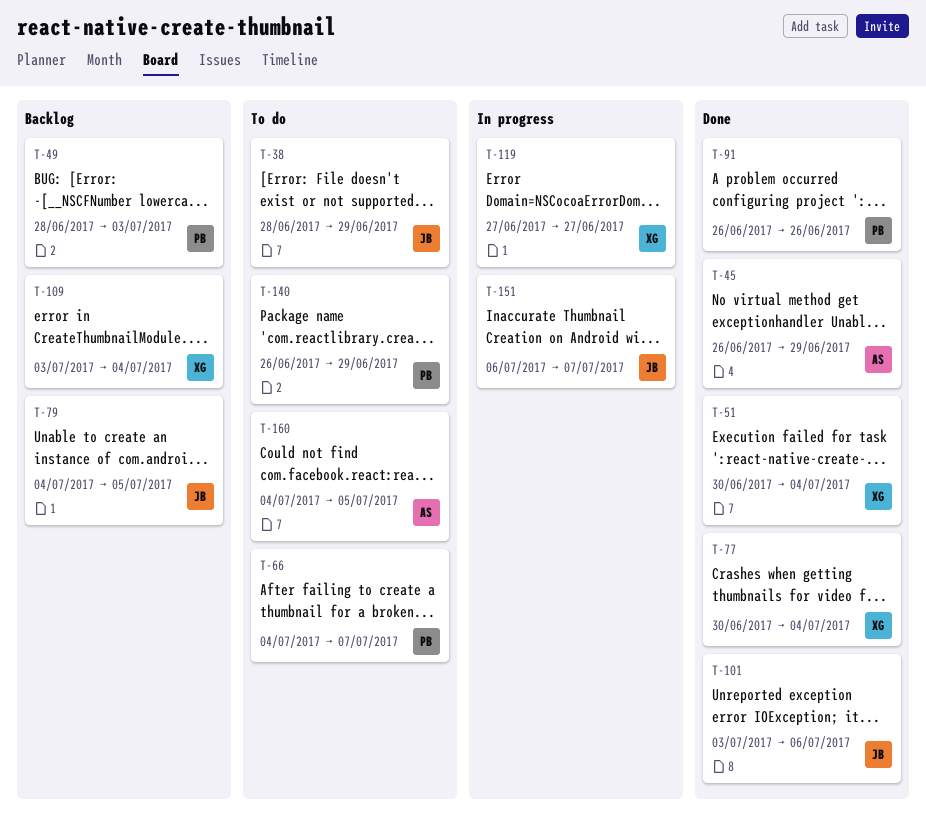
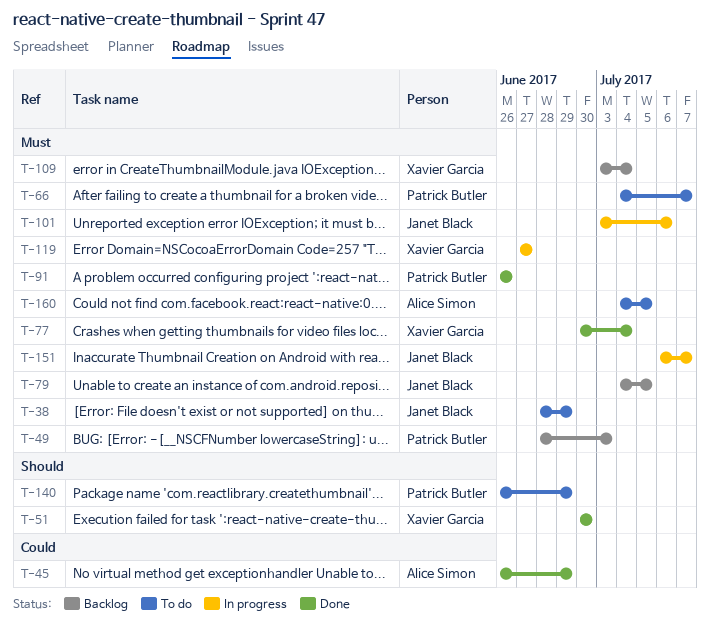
T-51, due: Jul 4 -> Jun 30
T-101, status: Done -> In progress

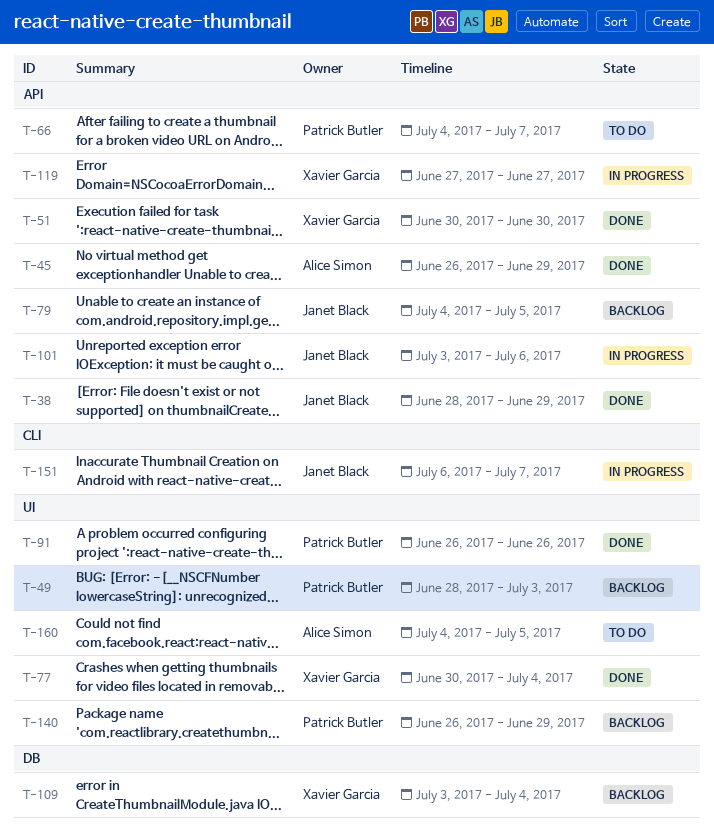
T-38, status: To do -> Done
T-140, status: To do -> Backlog

